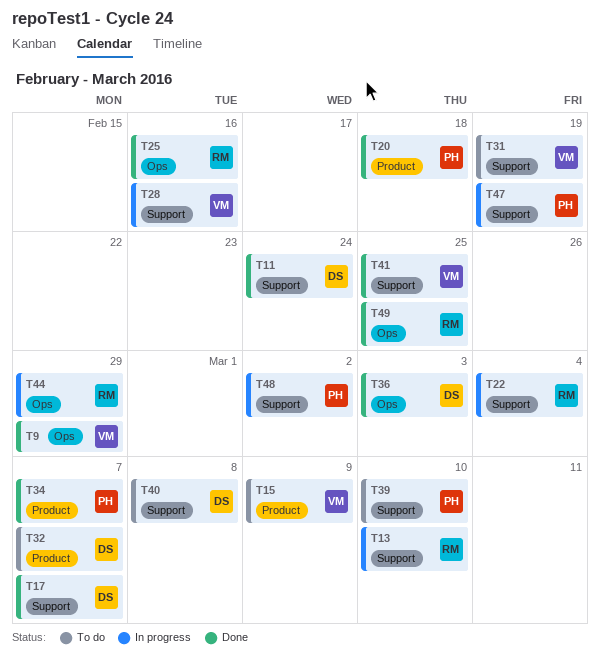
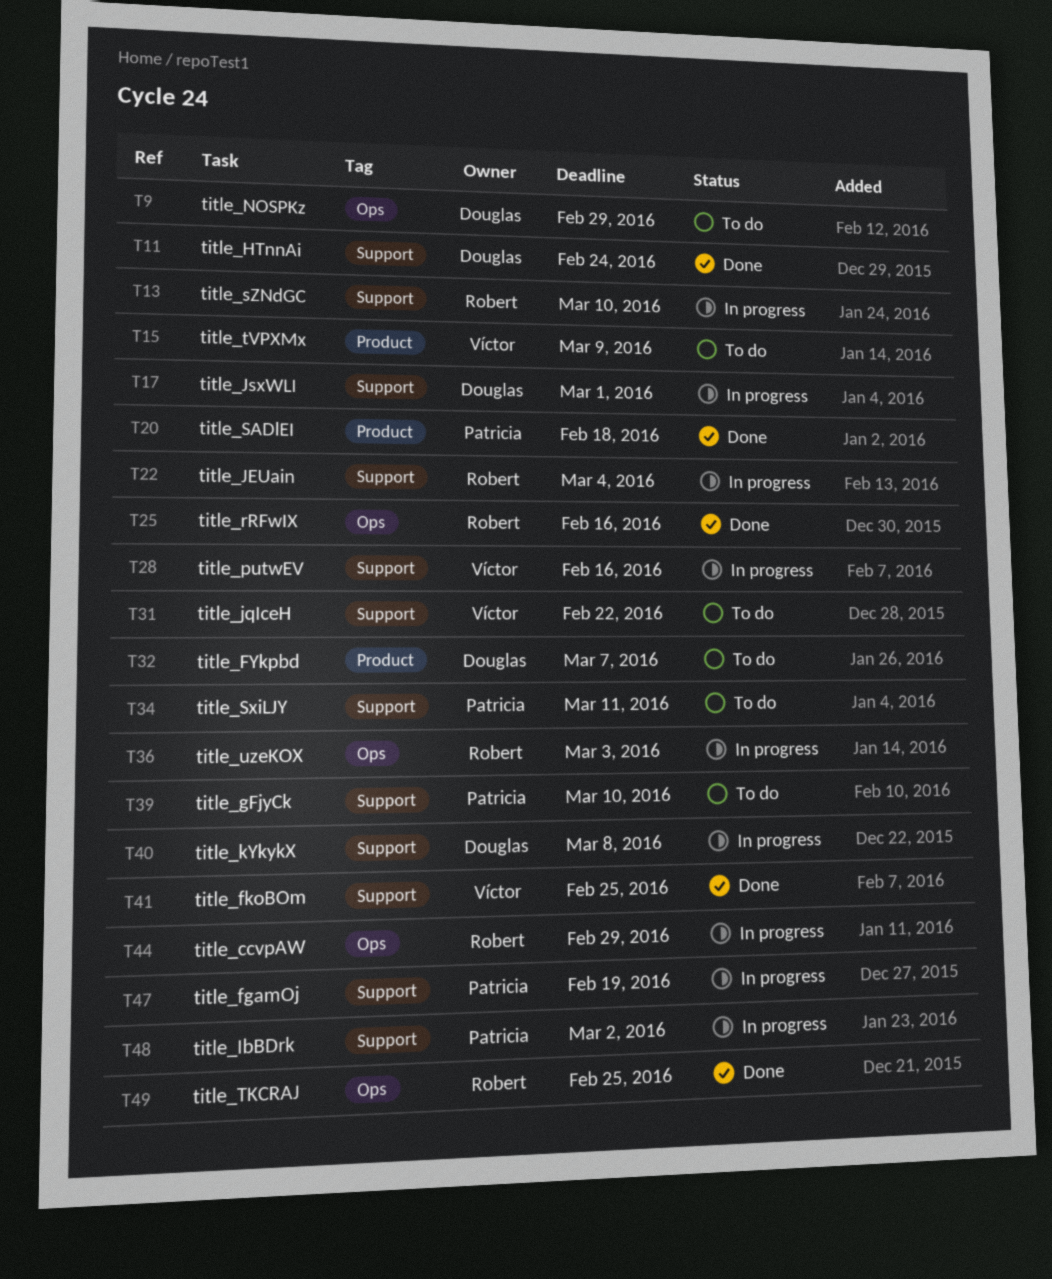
T9, status: Done -> To do
T9, owner: Víctor -> Douglas
T17, status: Done -> In progress
T17, due: Mar 7 -> Mar 1
T31, due: Feb 19 -> Feb 22
T34, status: Done -> To do
T34, label: Product -> Support
T34, due: Mar 7 -> Mar 11
T36, status: Done -> In progress
T36, owner: Douglas -> Robert
T40, status: To do -> In progress

